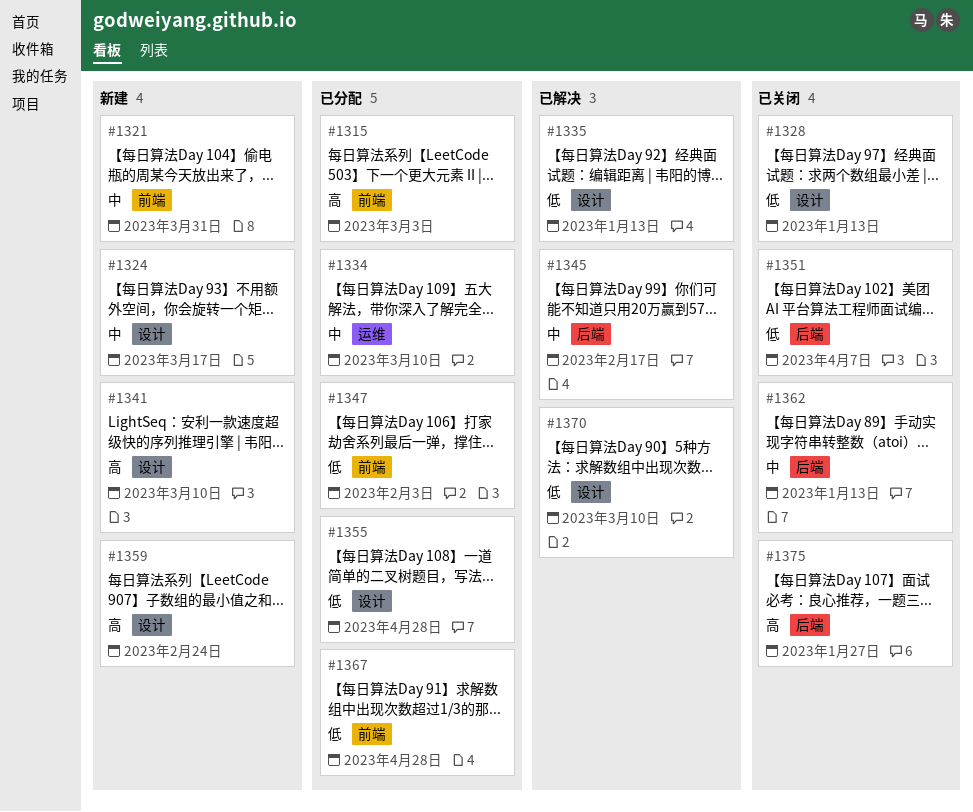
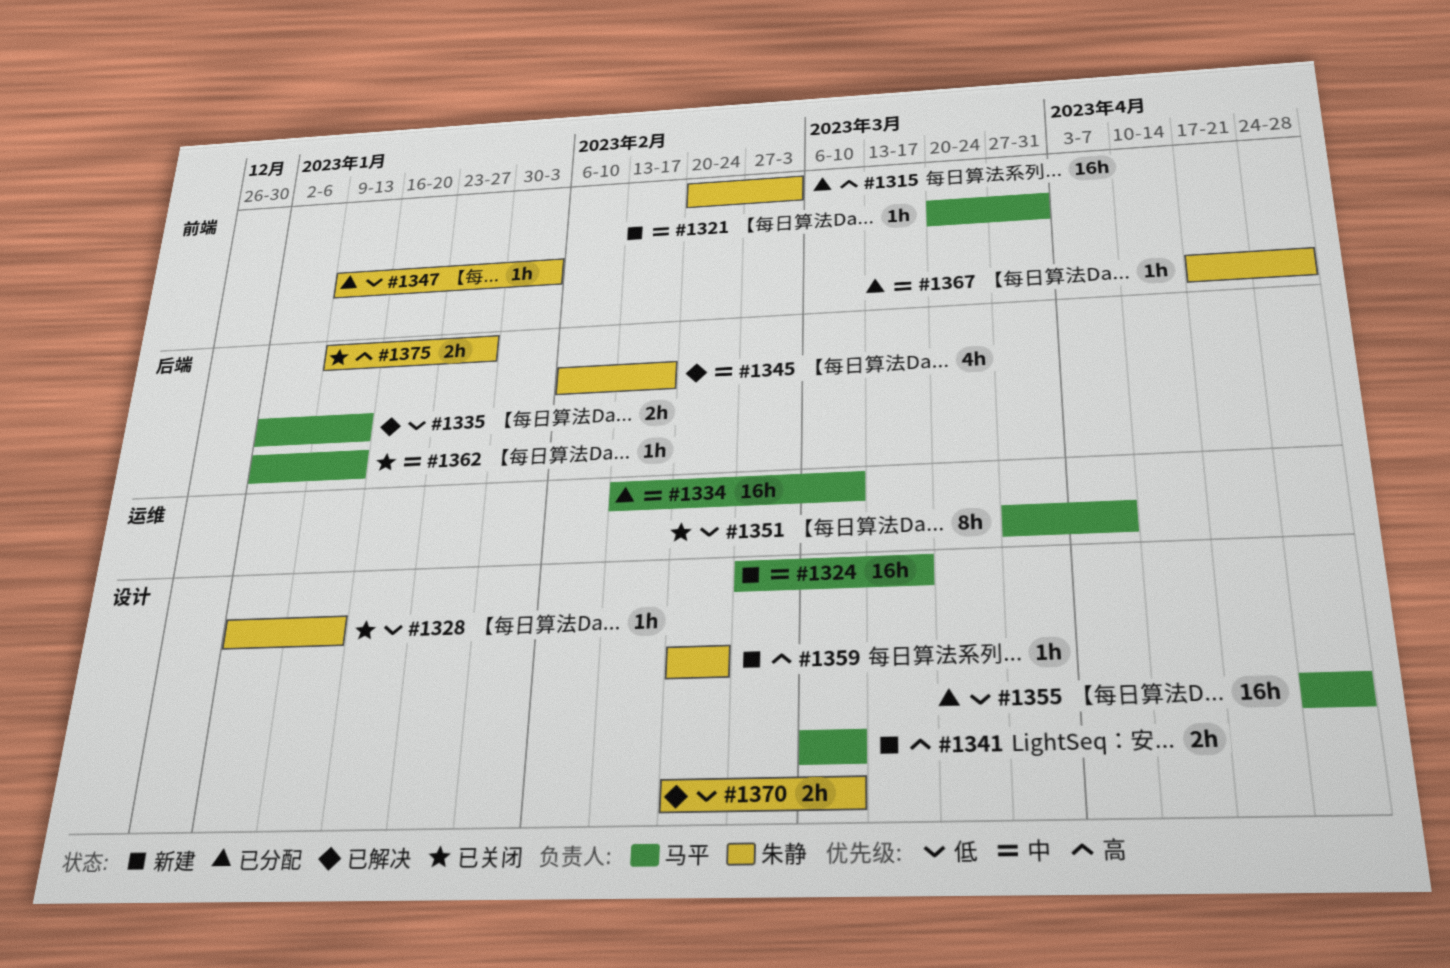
#1335, label: 设计 -> 后端
#1351, label: 后端 -> 运维
#1367, priority: 低 -> 中

